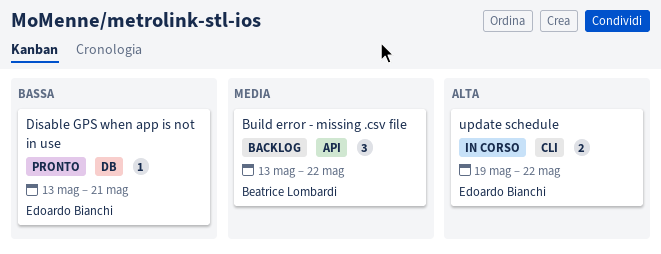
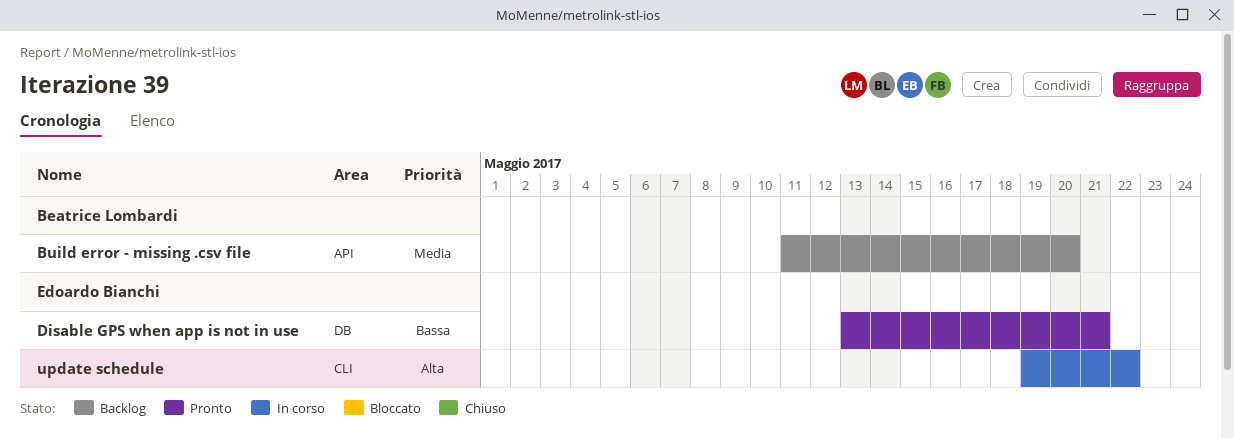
Build error - missing .csv file, start: May 13 -> May 11
Build error - missing .csv file, due: May 22 -> May 20

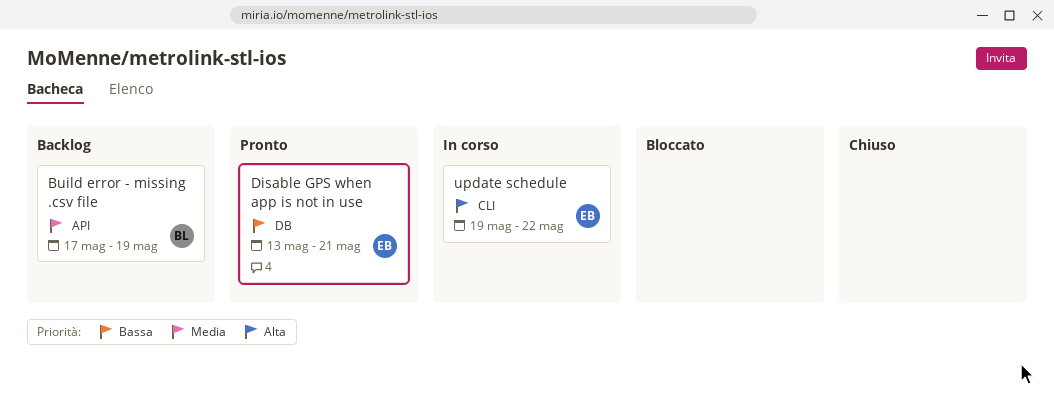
Build error - missing .csv file, start: May 11 -> May 17
Build error - missing .csv file, due: May 20 -> May 19

